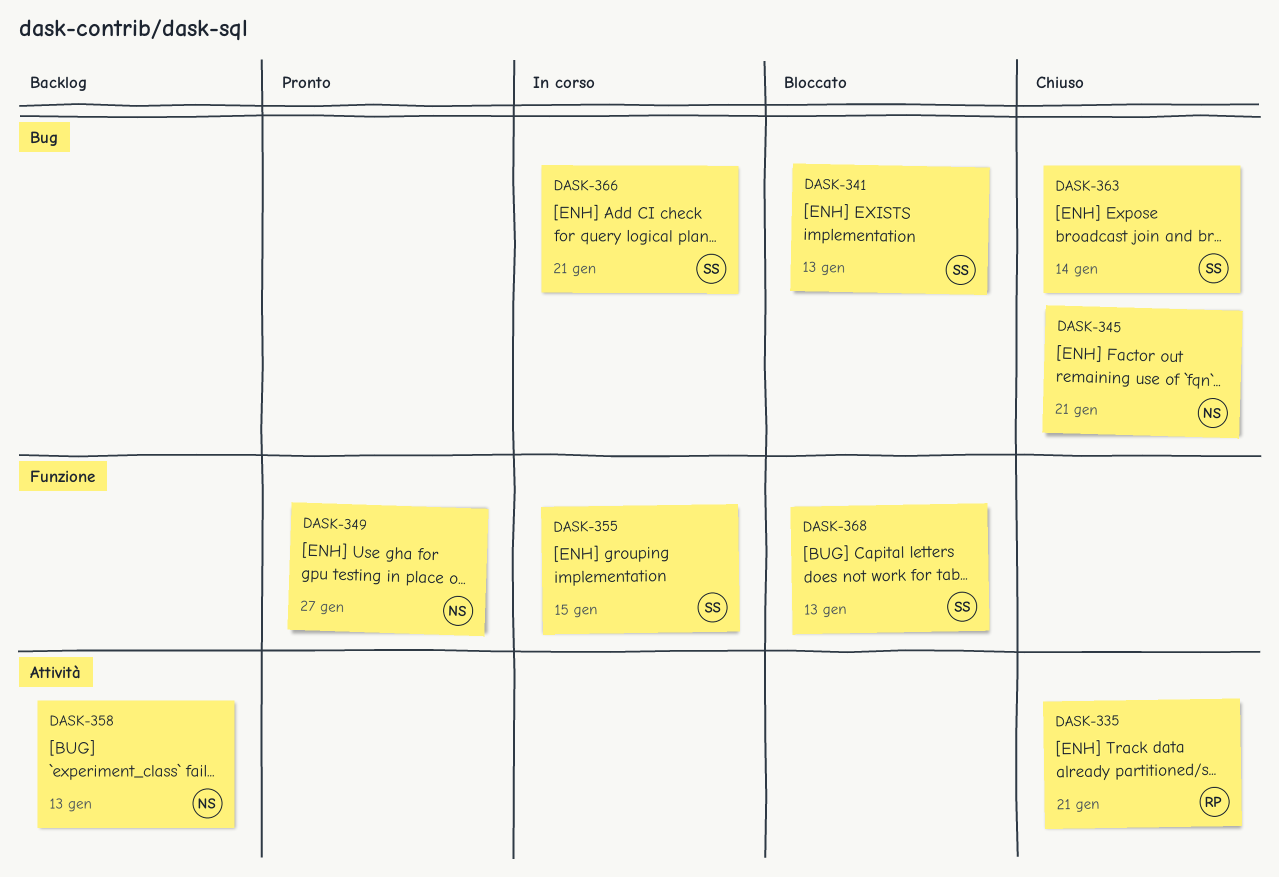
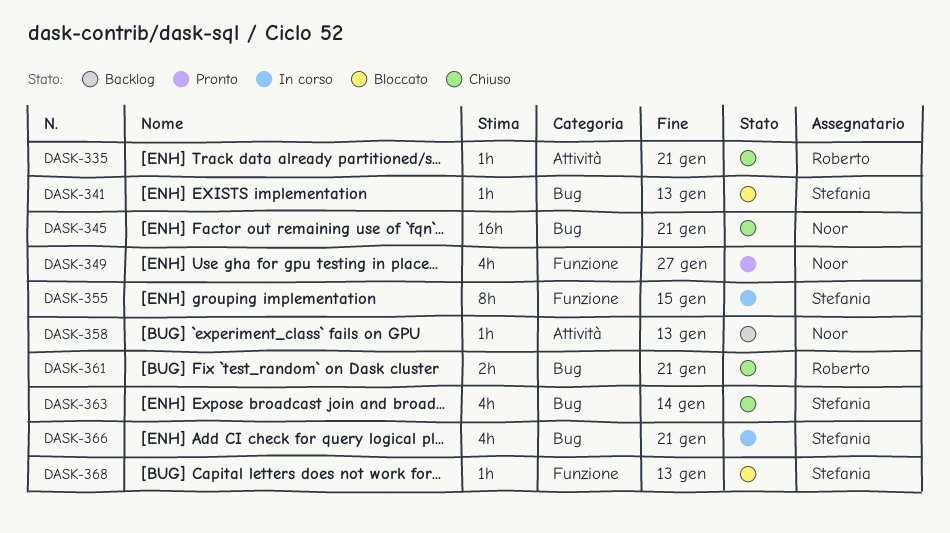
DASK-361: none -> present

